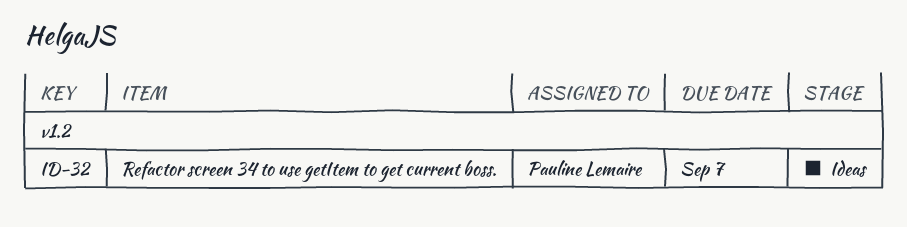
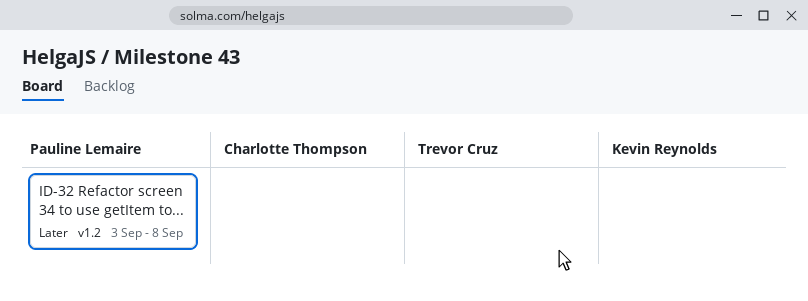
ID-32, due: Sep 7 -> Sep 8

